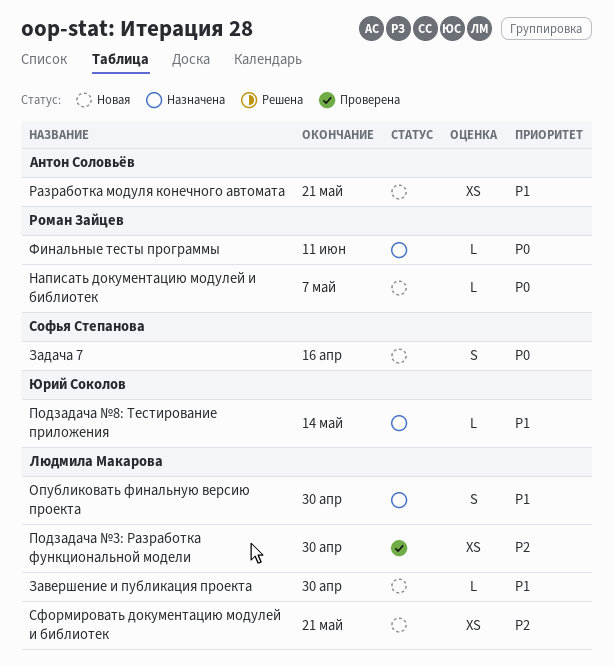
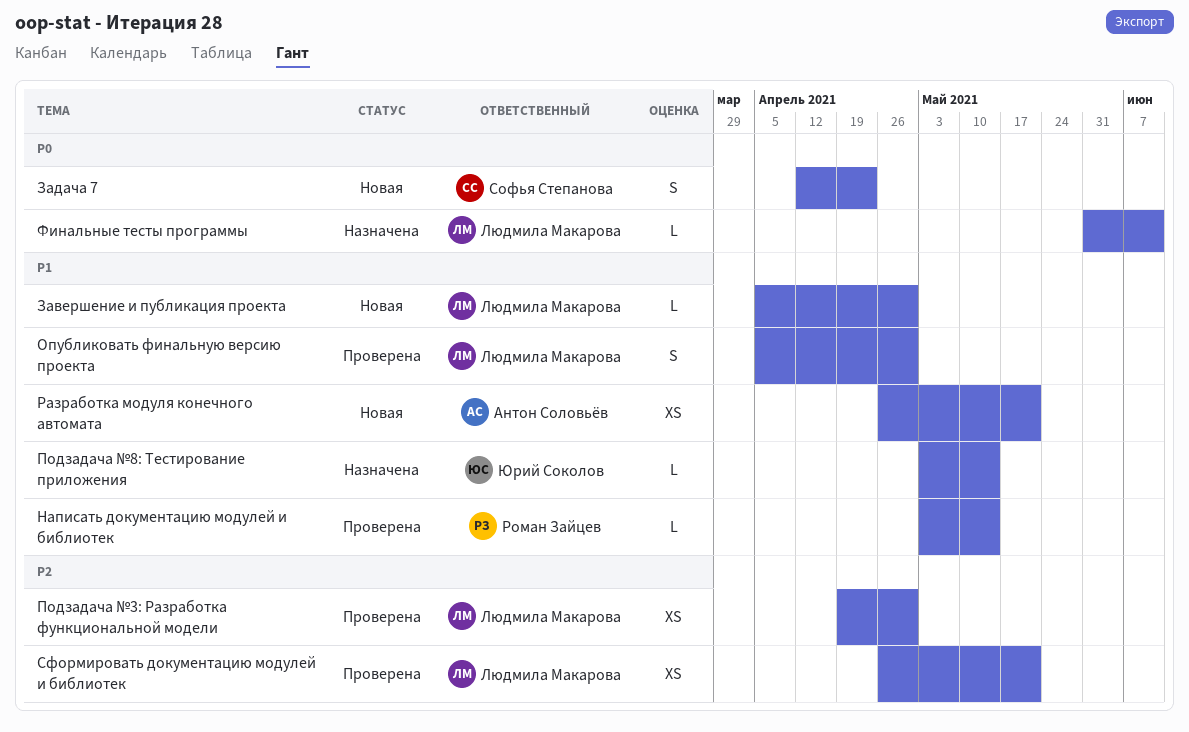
Задача 7, due: Apr 16 -> Apr 23
Написать документацию модулей и библиотек, status: Новая -> Проверена
Написать документацию модулей и библиотек, priority: P0 -> P1
Написать документацию модулей и библиотек, due: May 7 -> May 14
Опубликовать финальную версию проекта, status: Назначена -> Проверена
Сформировать документацию модулей и библиотек, status: Новая -> Проверена
Финальные тесты программы, owner: Роман Зайцев -> Людмила Макарова

